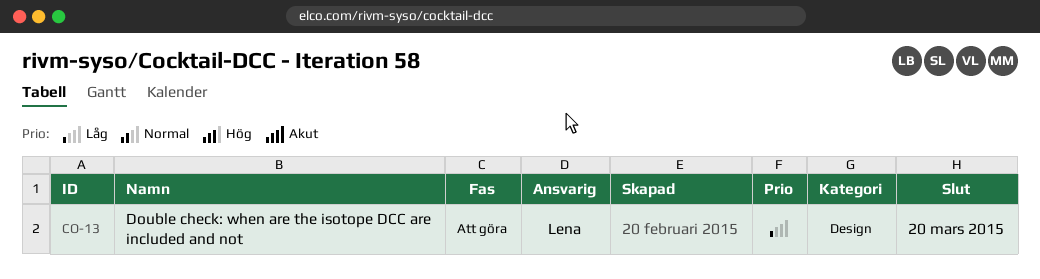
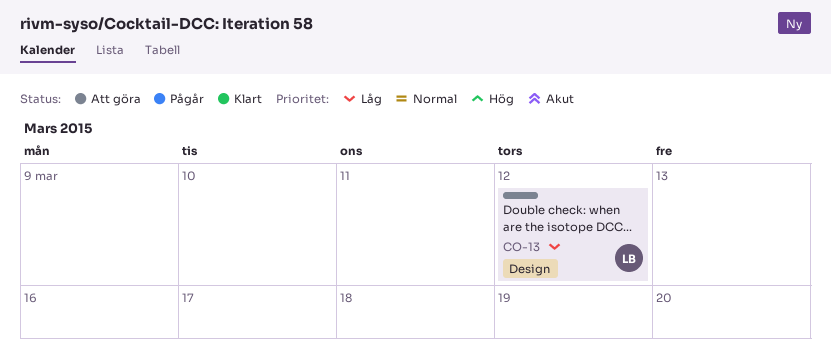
CO-13, due: Mar 20 -> Mar 12

